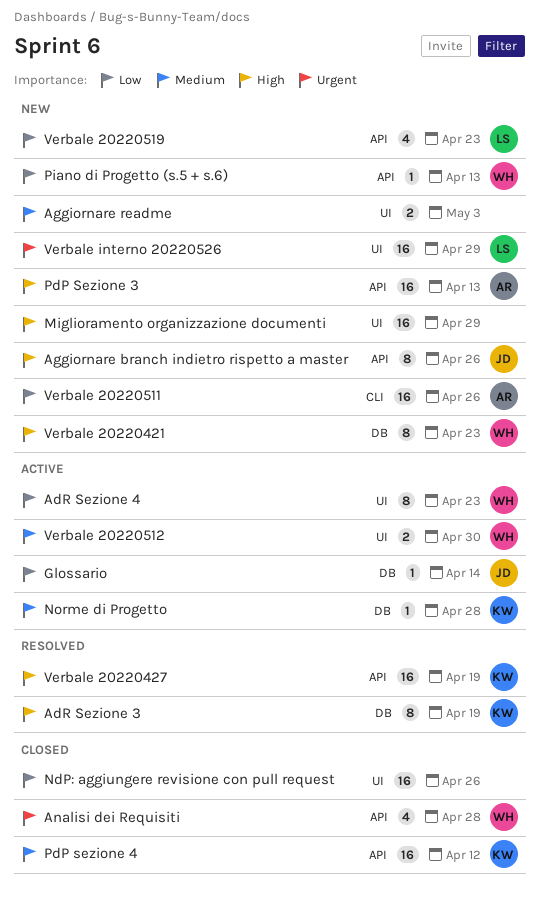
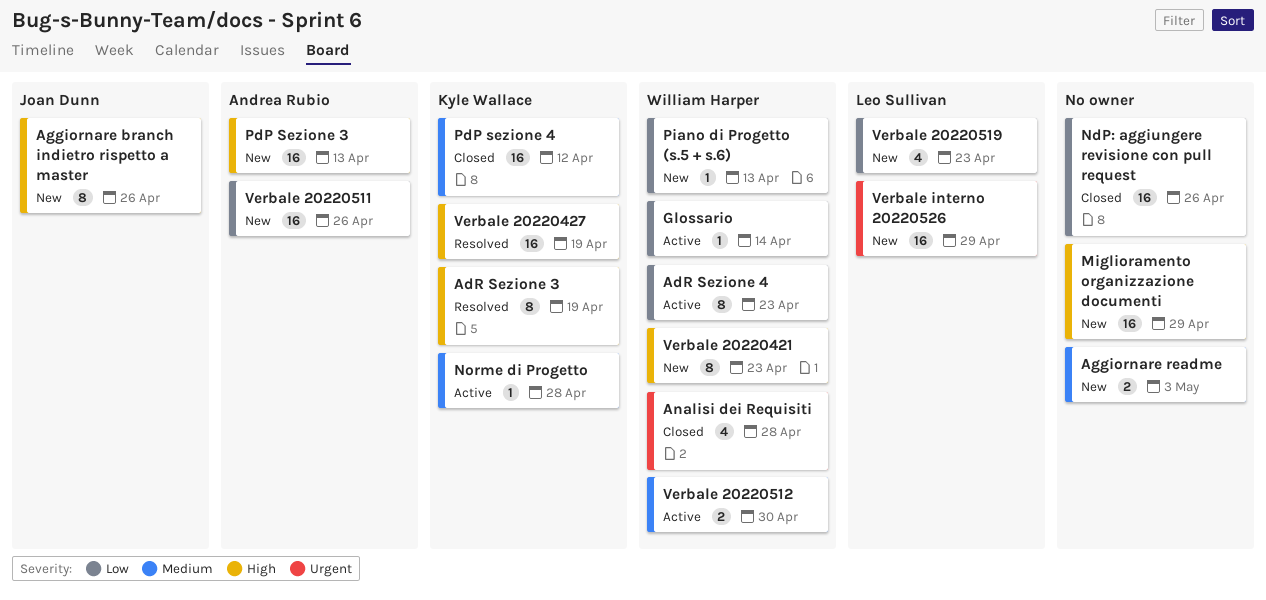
Glossario, owner: Joan Dunn -> William Harper

